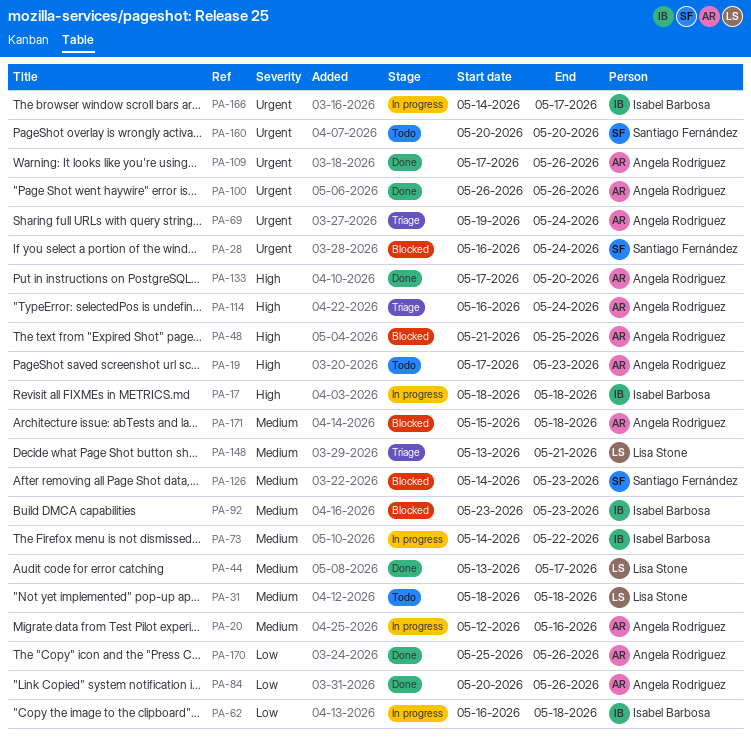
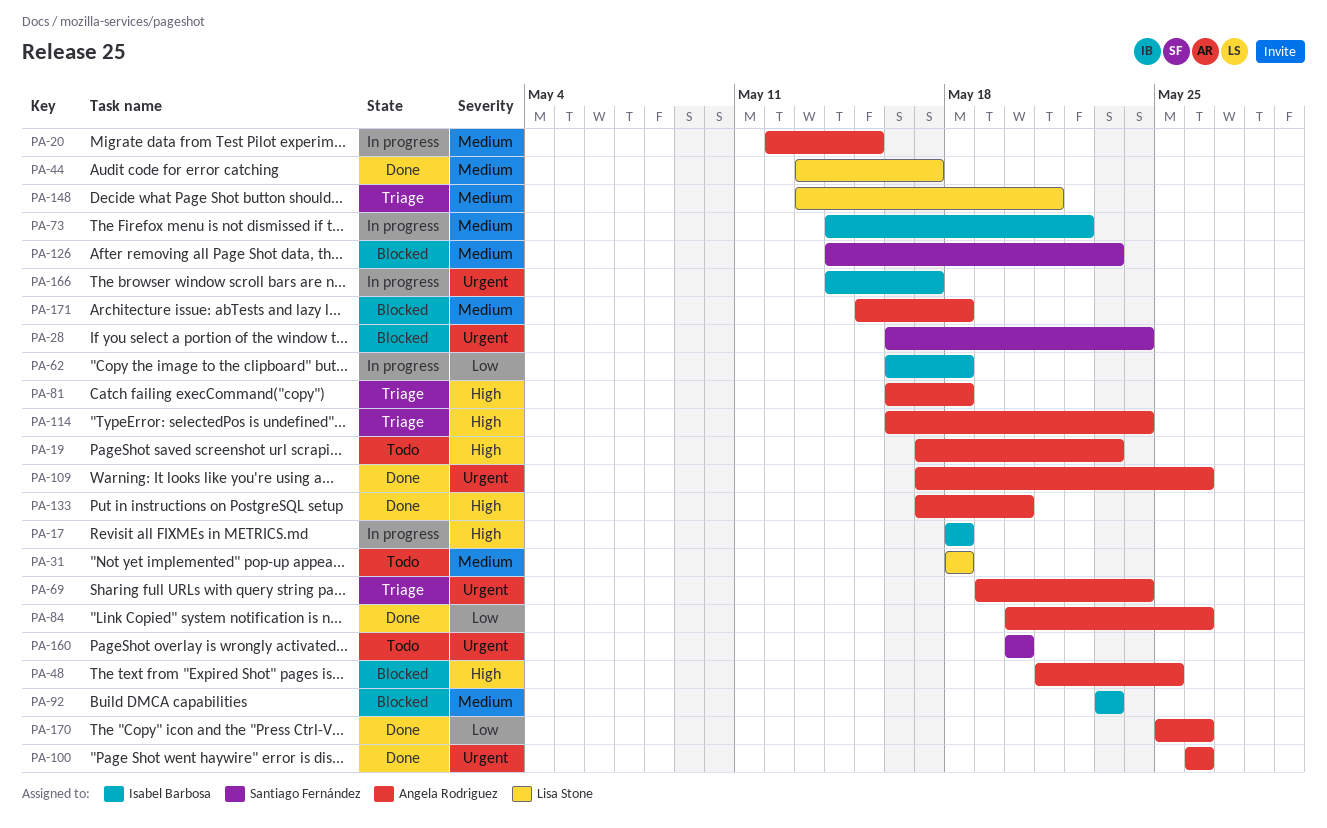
PA-20, due: May 16 -> May 15
PA-81: none -> present

